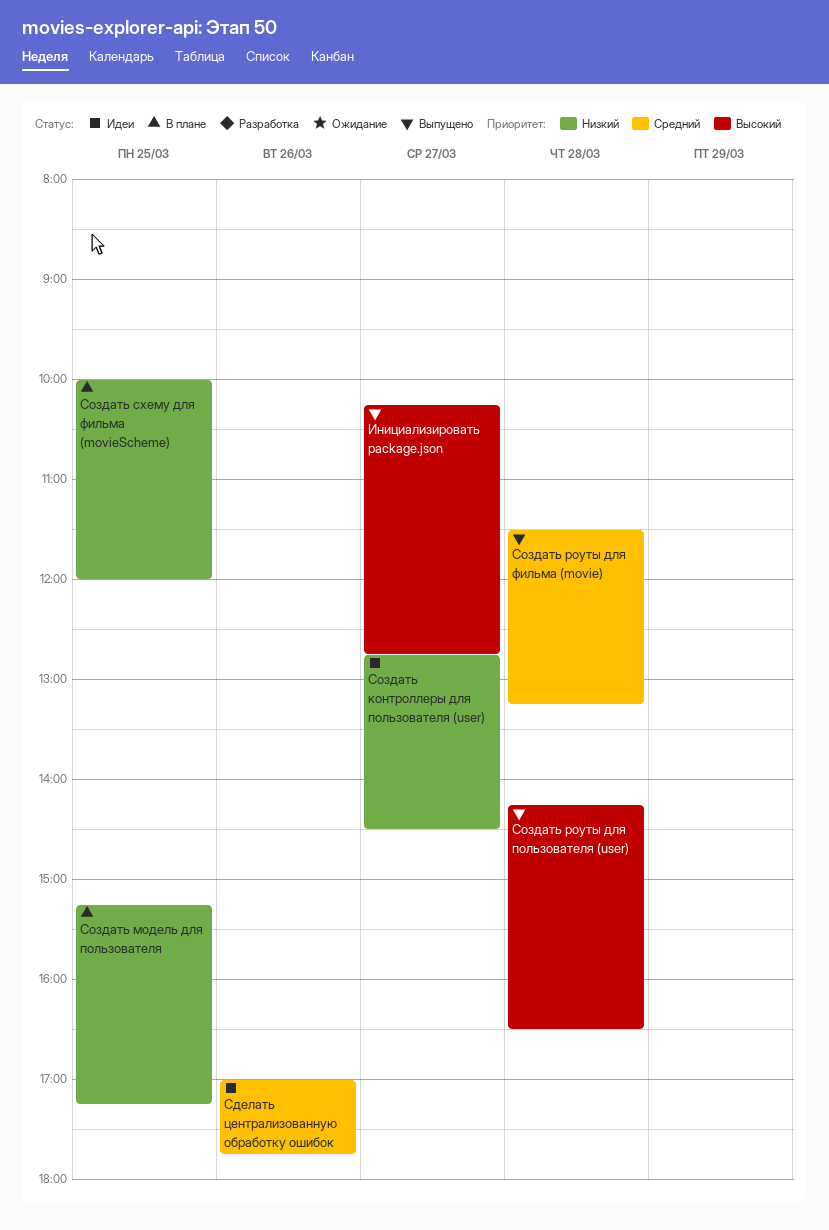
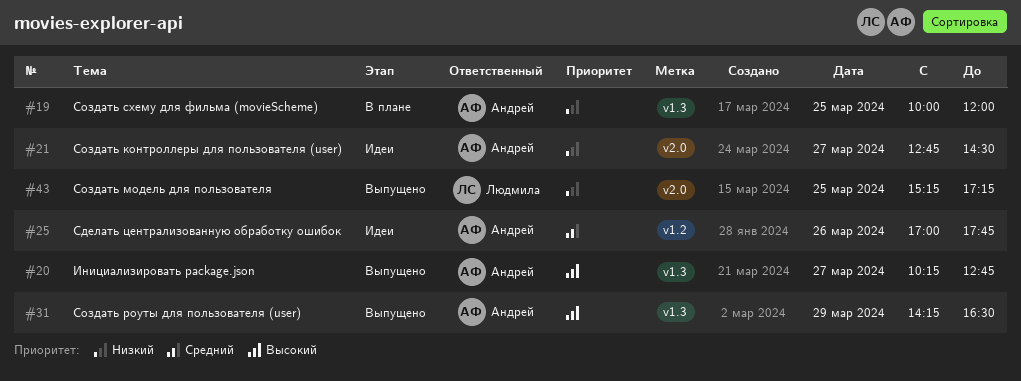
Создать модель для пользователя, status: В плане -> Выпущено
Создать роуты для пользователя (user), day: Mar 28 -> Mar 29
Создать роуты для фильма (movie): present -> none

